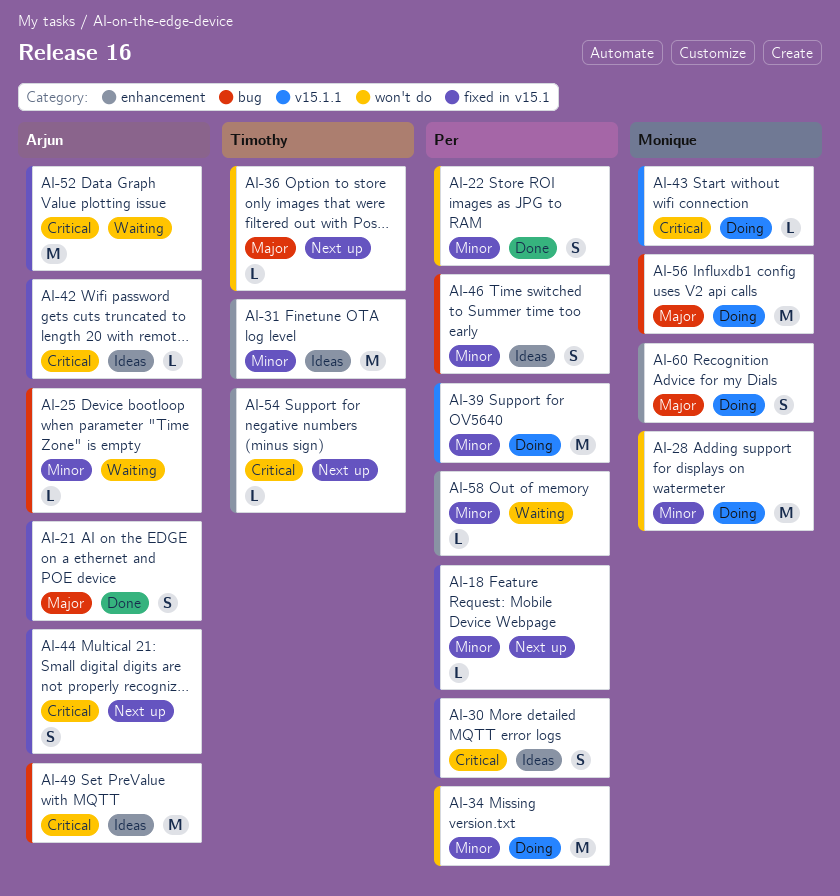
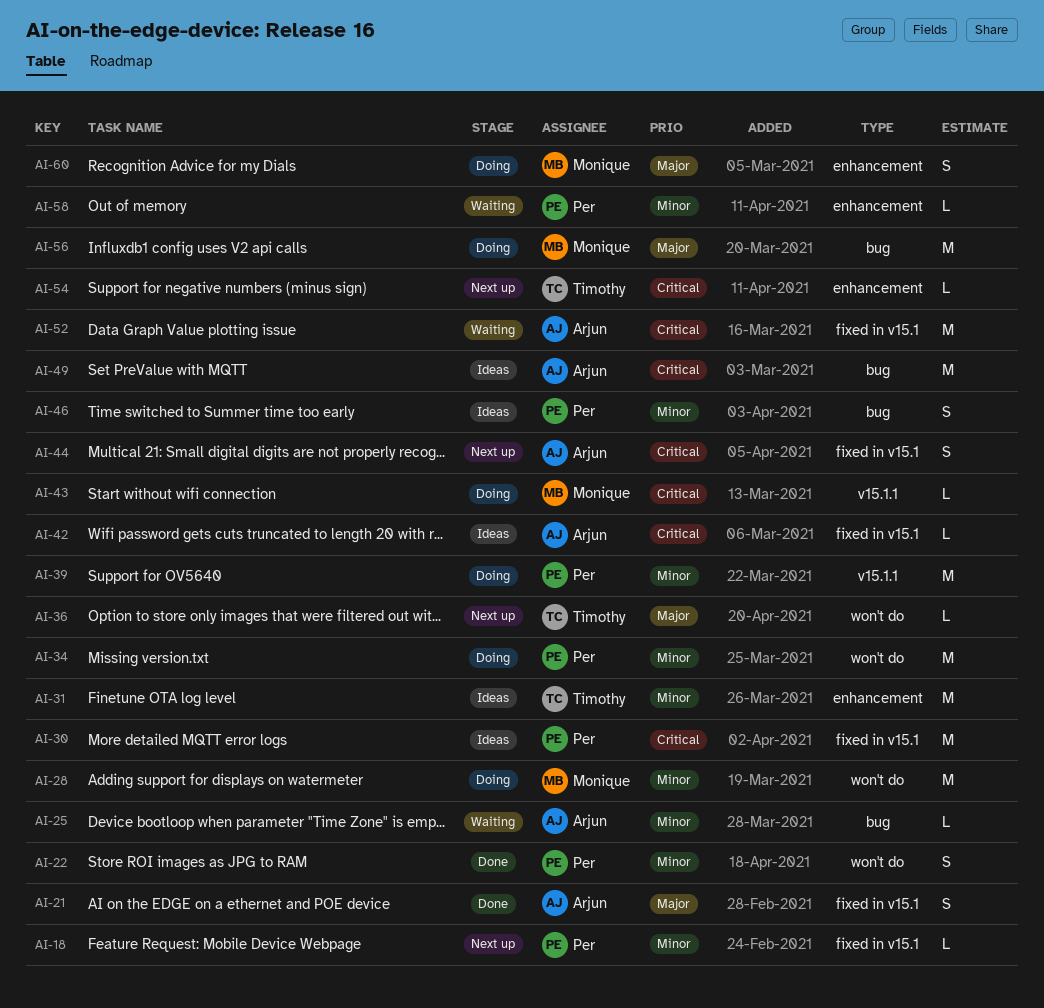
AI-30, estimate: S -> M

